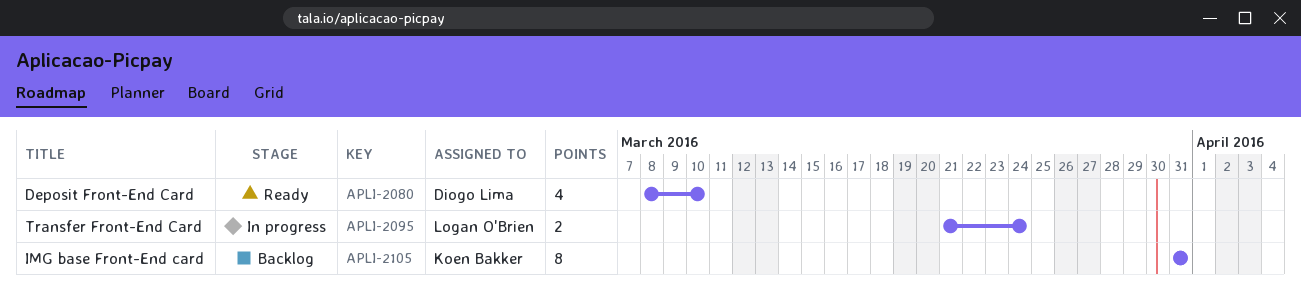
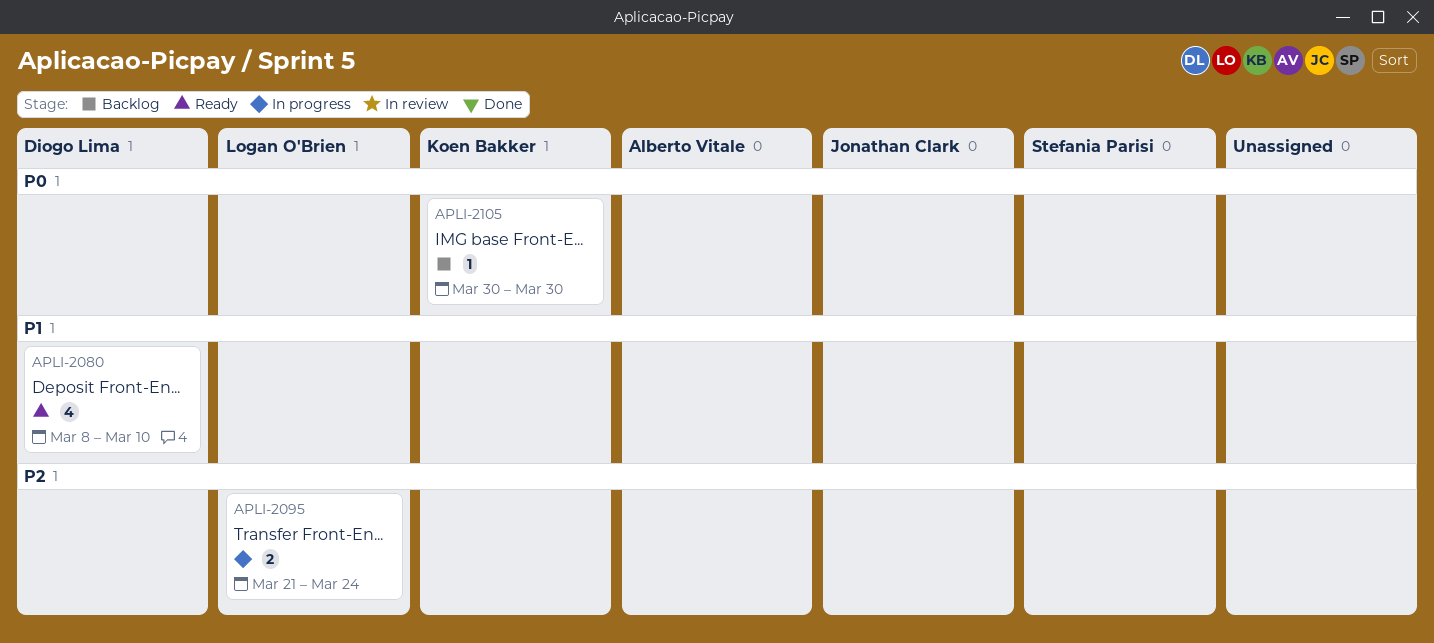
APLI-2105, estimate: 8 -> 1
APLI-2105, start: Mar 31 -> Mar 30
APLI-2105, due: Mar 31 -> Mar 30

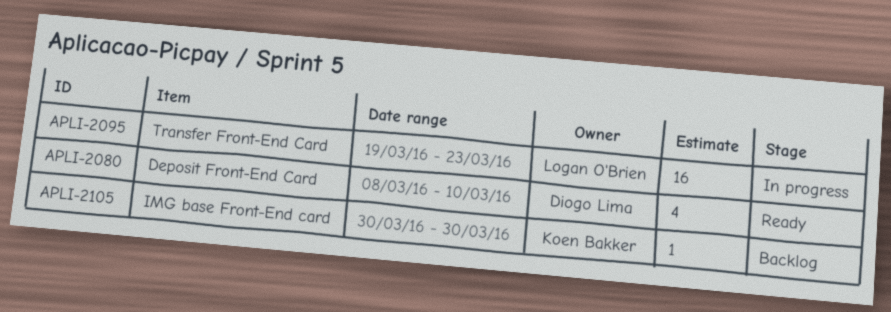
APLI-2095, estimate: 2 -> 16
APLI-2095, start: Mar 21 -> Mar 19
APLI-2095, due: Mar 24 -> Mar 23

